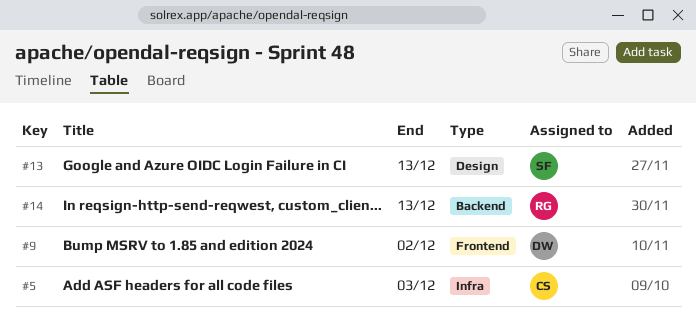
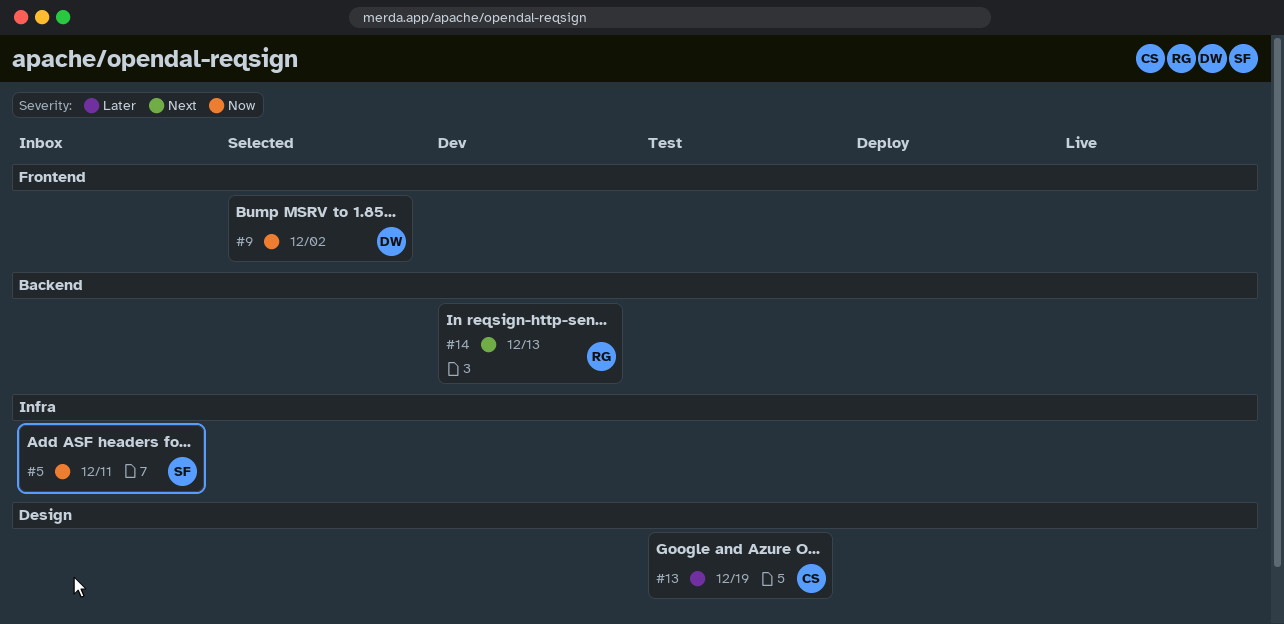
#5, owner: CS -> SF
#5, due: Dec 3 -> Dec 11
#13, owner: SF -> CS
#13, due: Dec 13 -> Dec 19

